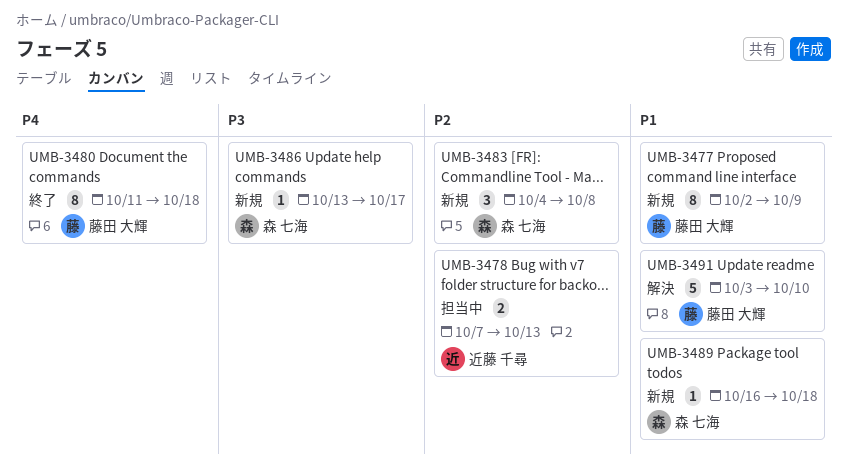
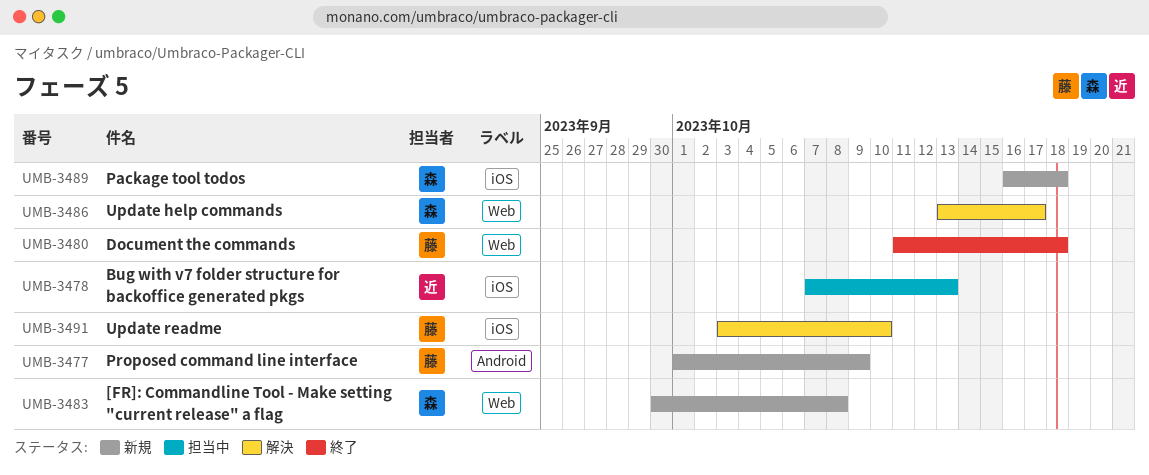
UMB-3477, start: Oct 2 -> Oct 1
UMB-3483, start: Oct 4 -> Sep 30
UMB-3486, status: 新規 -> 解決

